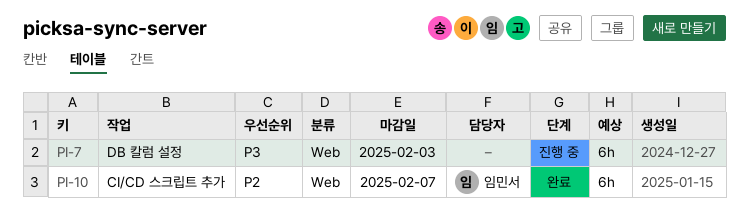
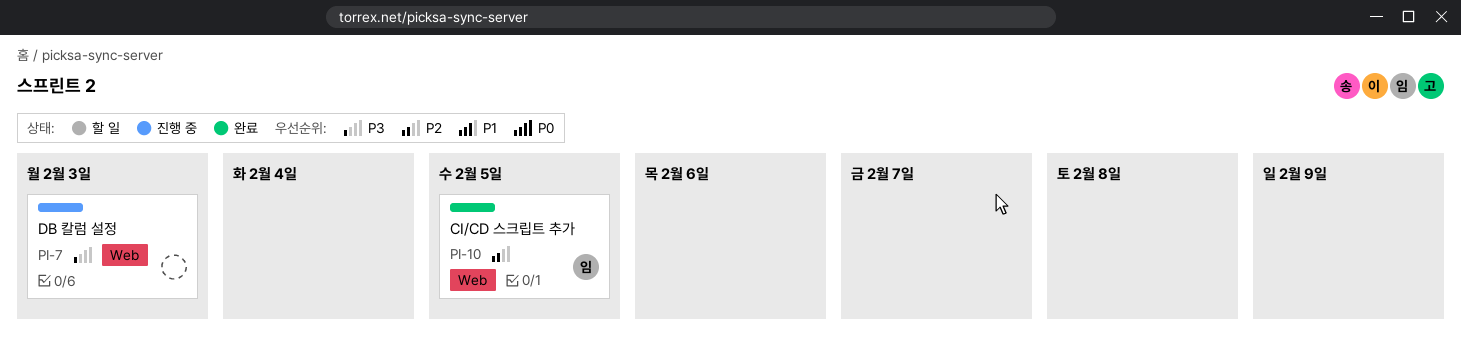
PI-10, due: Feb 7 -> Feb 5

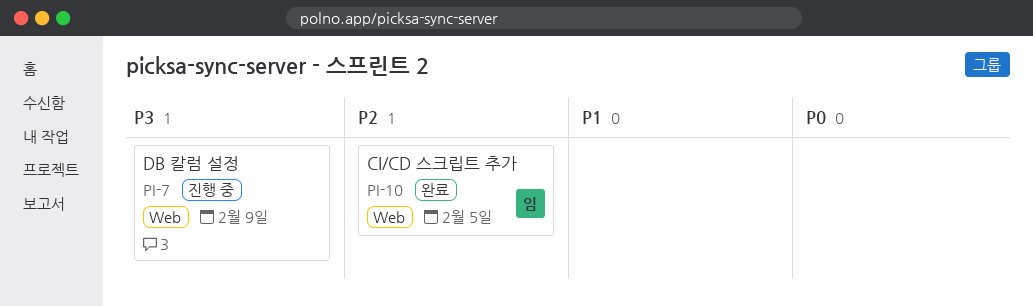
PI-7, due: Feb 3 -> Feb 9

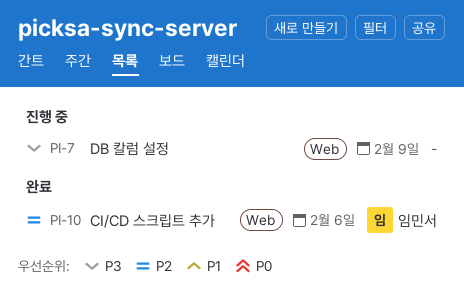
PI-10, due: Feb 5 -> Feb 6

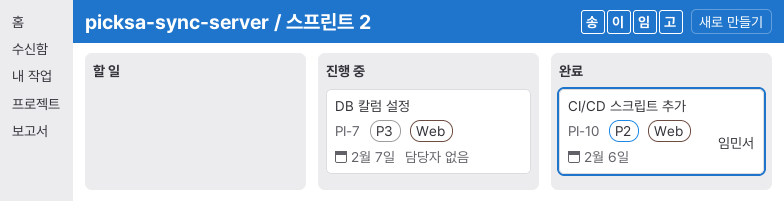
PI-7, due: Feb 9 -> Feb 7

